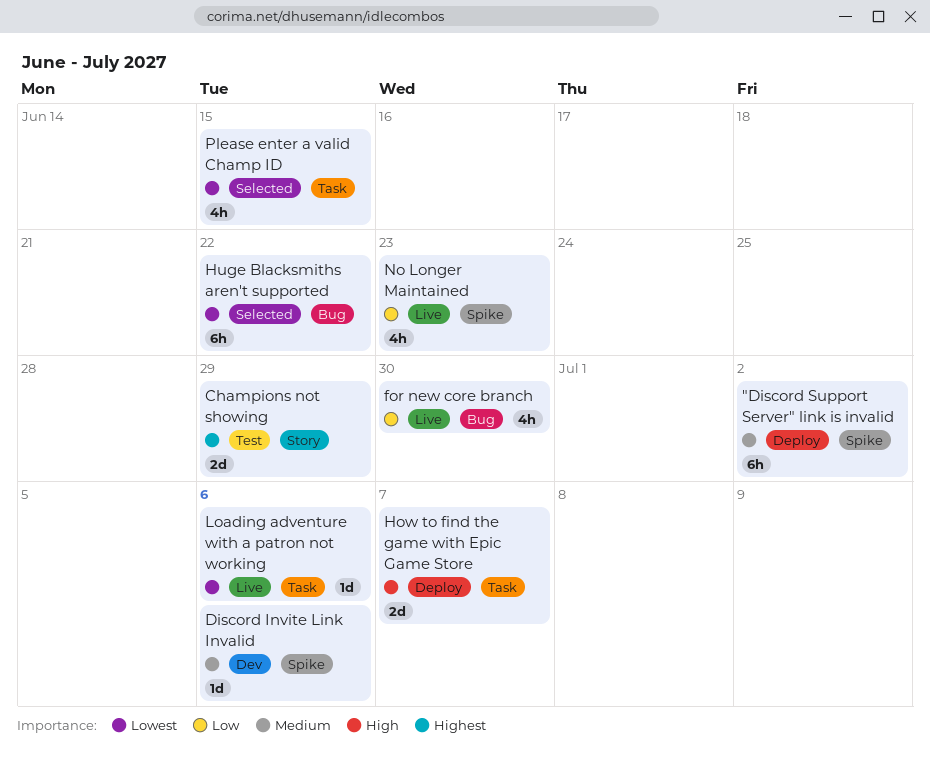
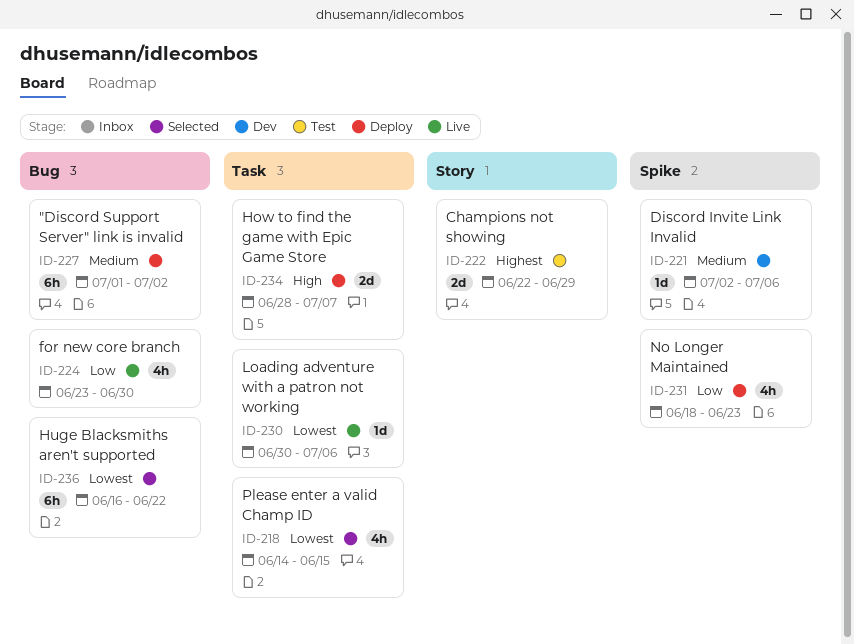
"Discord Support Server" link is invalid, label: Spike -> Bug
No Longer Maintained, status: Live -> Deploy

